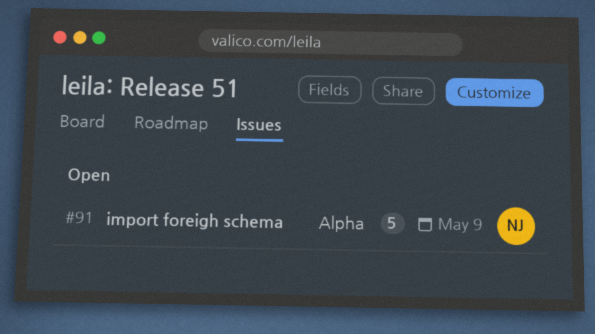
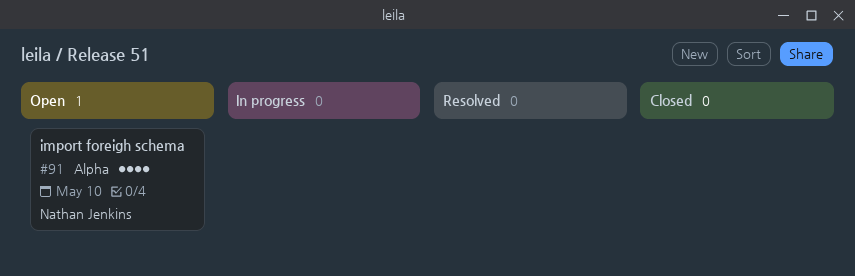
#91, estimate: 5 -> 4
#91, due: May 9 -> May 10

